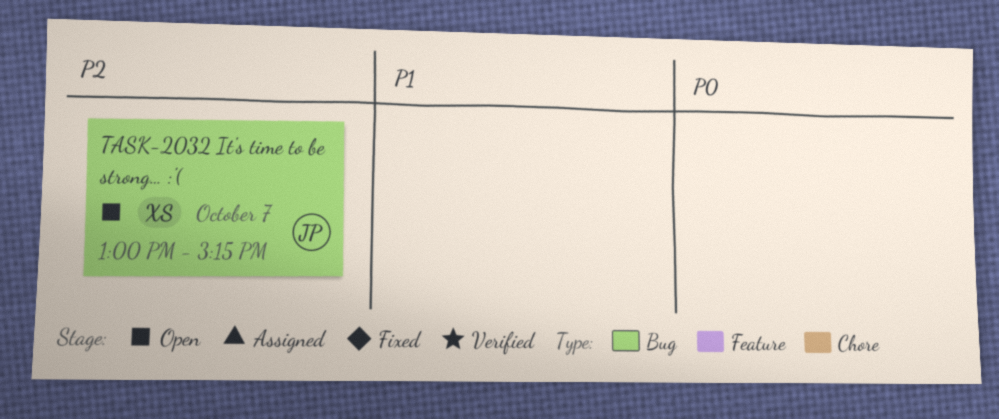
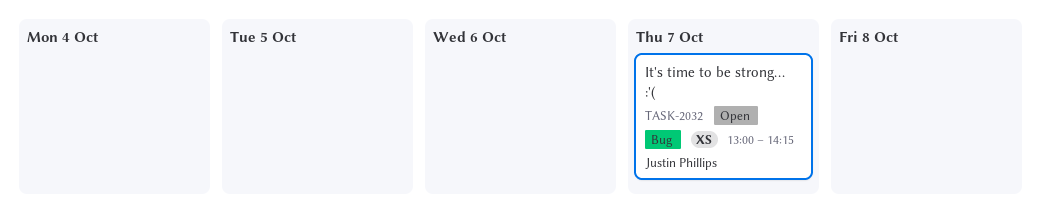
TASK-2032, ends: 15:15 -> 14:15

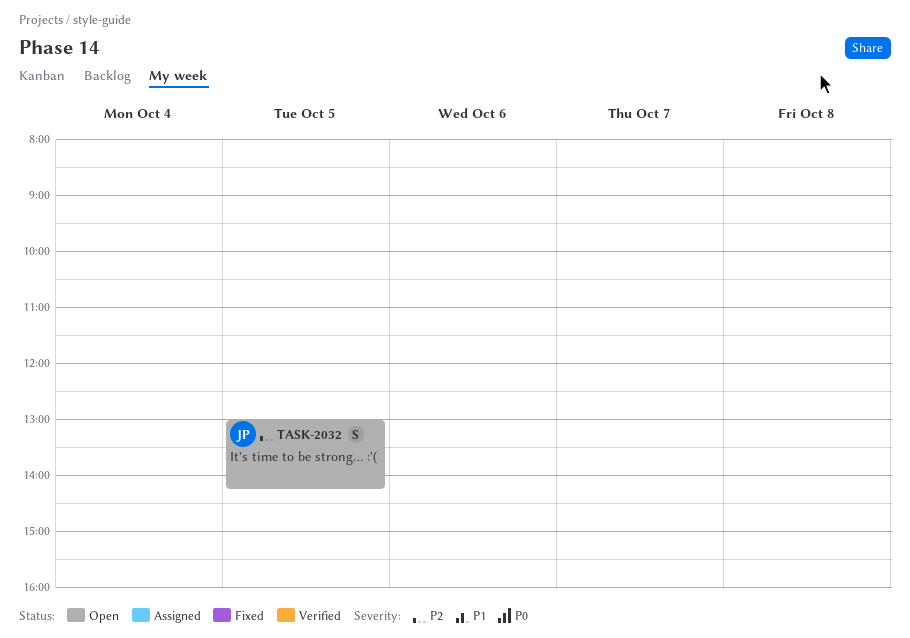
TASK-2032, estimate: XS -> S
TASK-2032, day: Oct 7 -> Oct 5

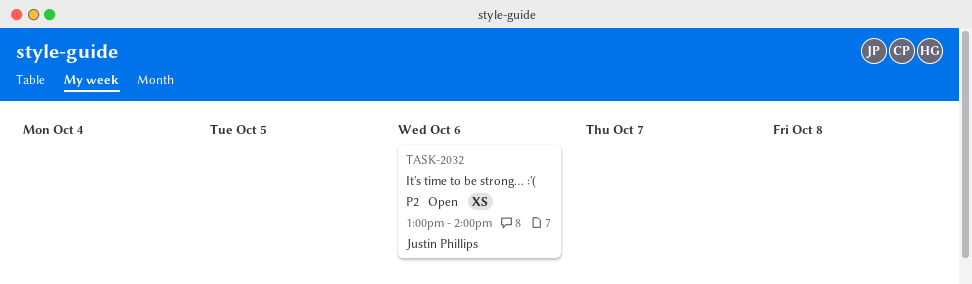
TASK-2032, estimate: S -> XS
TASK-2032, day: Oct 5 -> Oct 6
TASK-2032, ends: 14:15 -> 14:00

